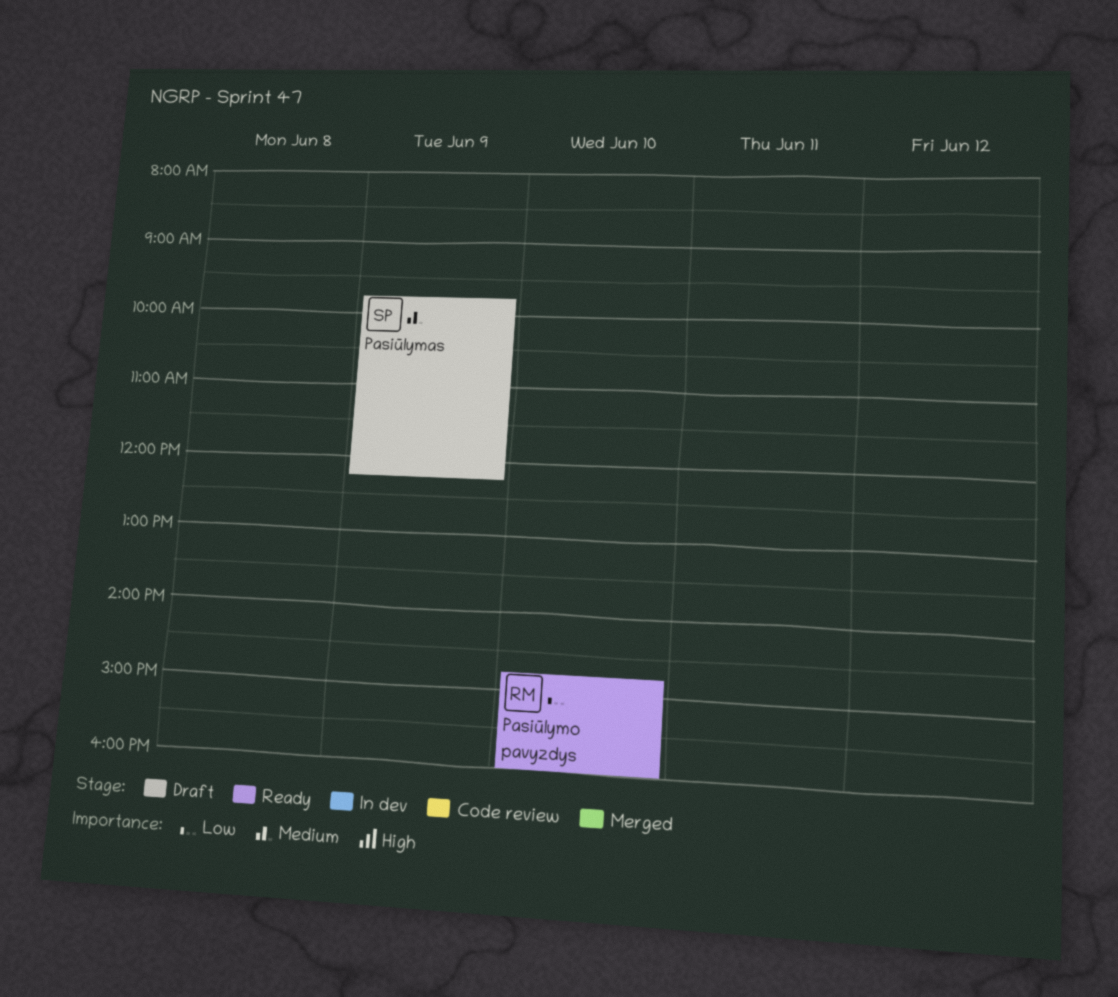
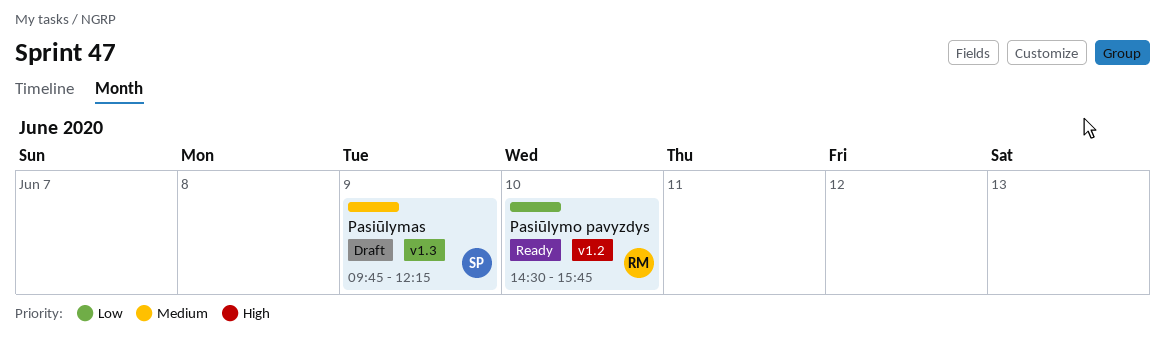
Pasiūlymo pavyzdys, begins: 14:45 -> 14:30
Pasiūlymo pavyzdys, ends: 16:00 -> 15:45

